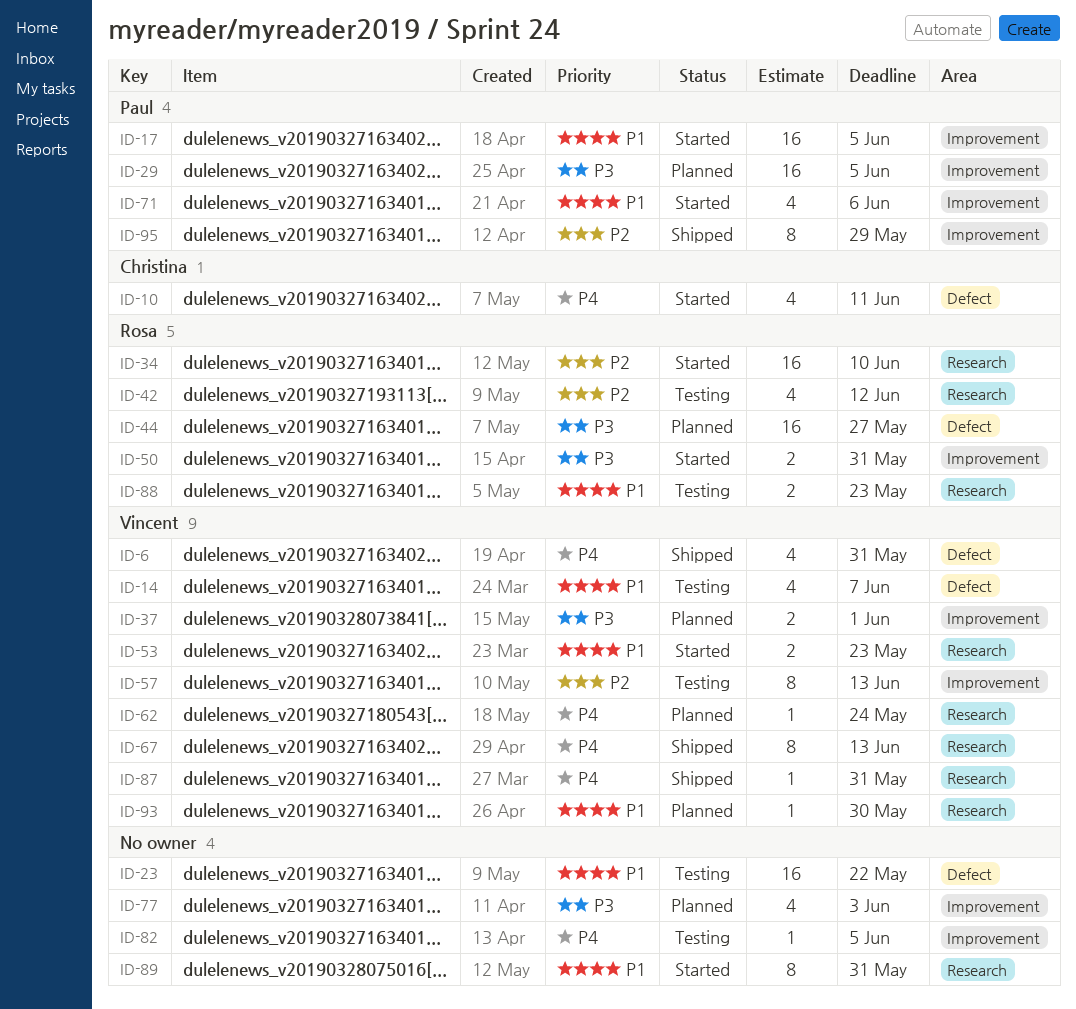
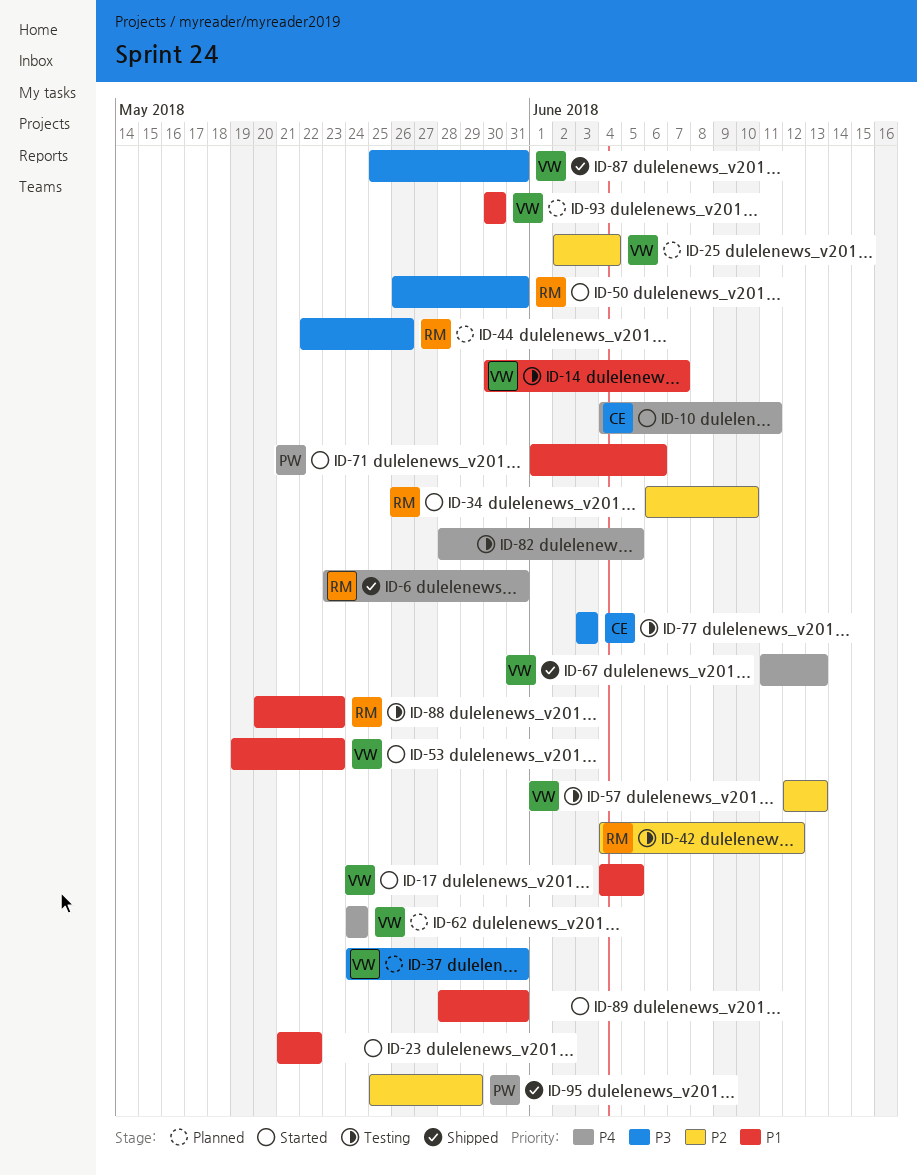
ID-6, owner: Vincent -> Rosa
ID-17, owner: Paul -> Vincent
ID-23, status: Testing -> Started
ID-25: none -> present
ID-29: present -> none
ID-37, due: Jun 1 -> May 31
ID-44, due: May 27 -> May 26
ID-77, status: Planned -> Testing
ID-77, owner: none -> Christina
ID-87, priority: P4 -> P3

